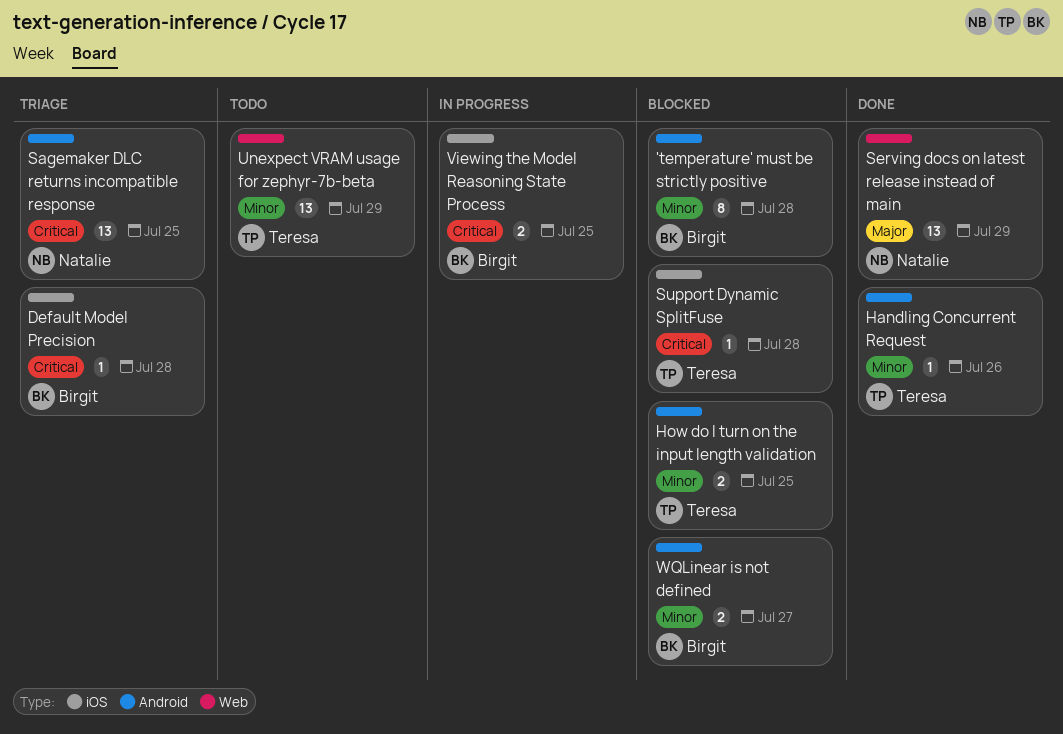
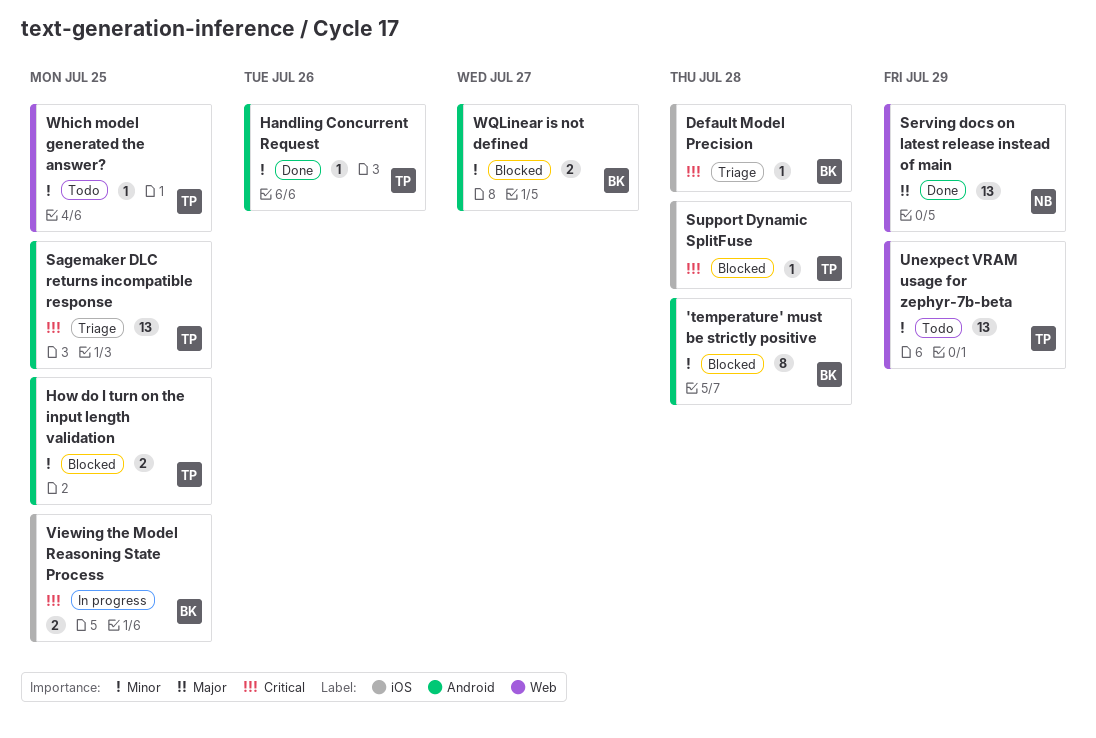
Sagemaker DLC returns incompatible response, owner: Natalie -> Teresa
Which model generated the answer?: none -> present

